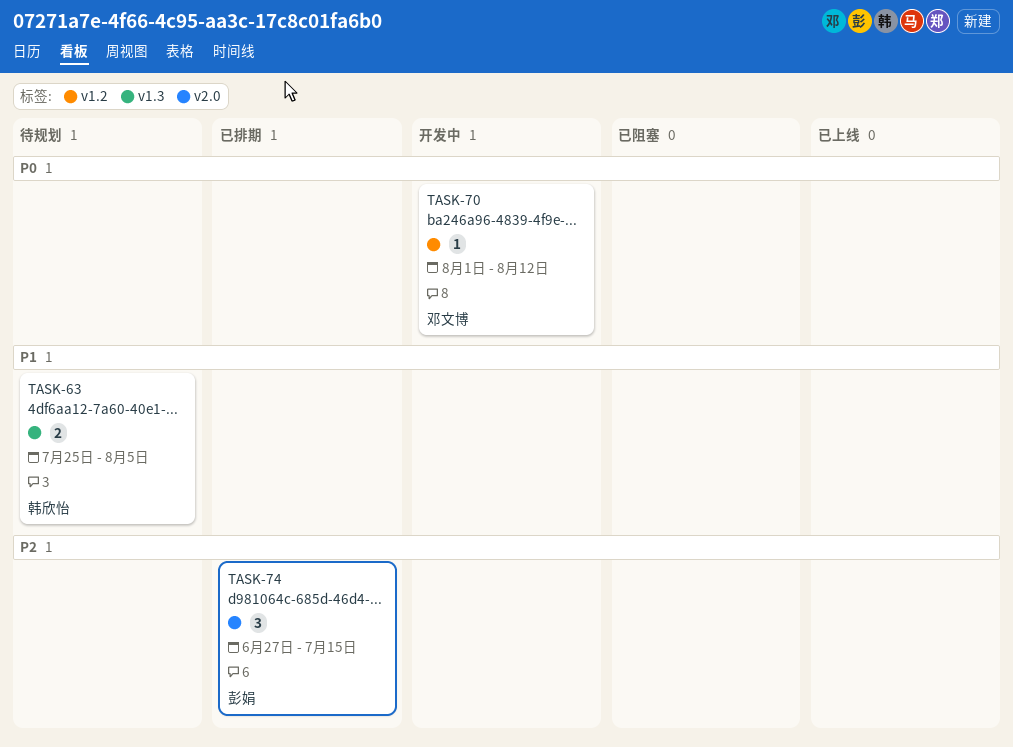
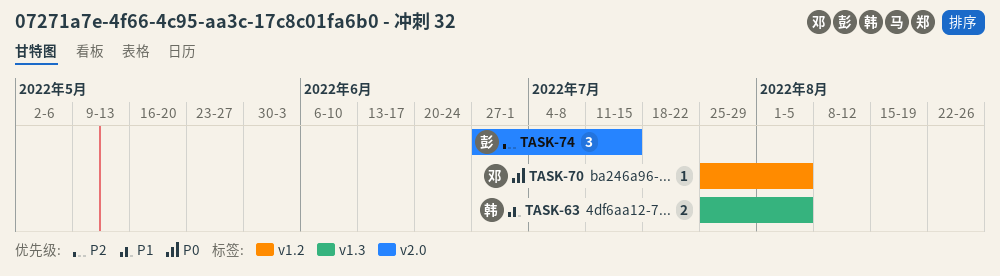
TASK-70, start: Aug 1 -> Jul 25
TASK-70, due: Aug 12 -> Aug 5

